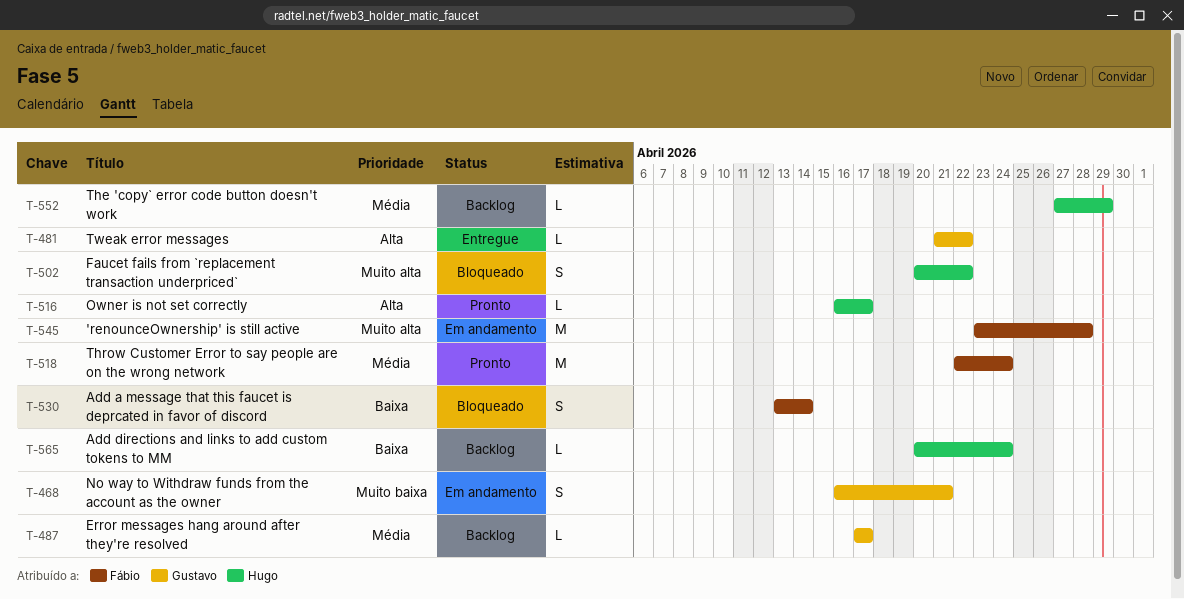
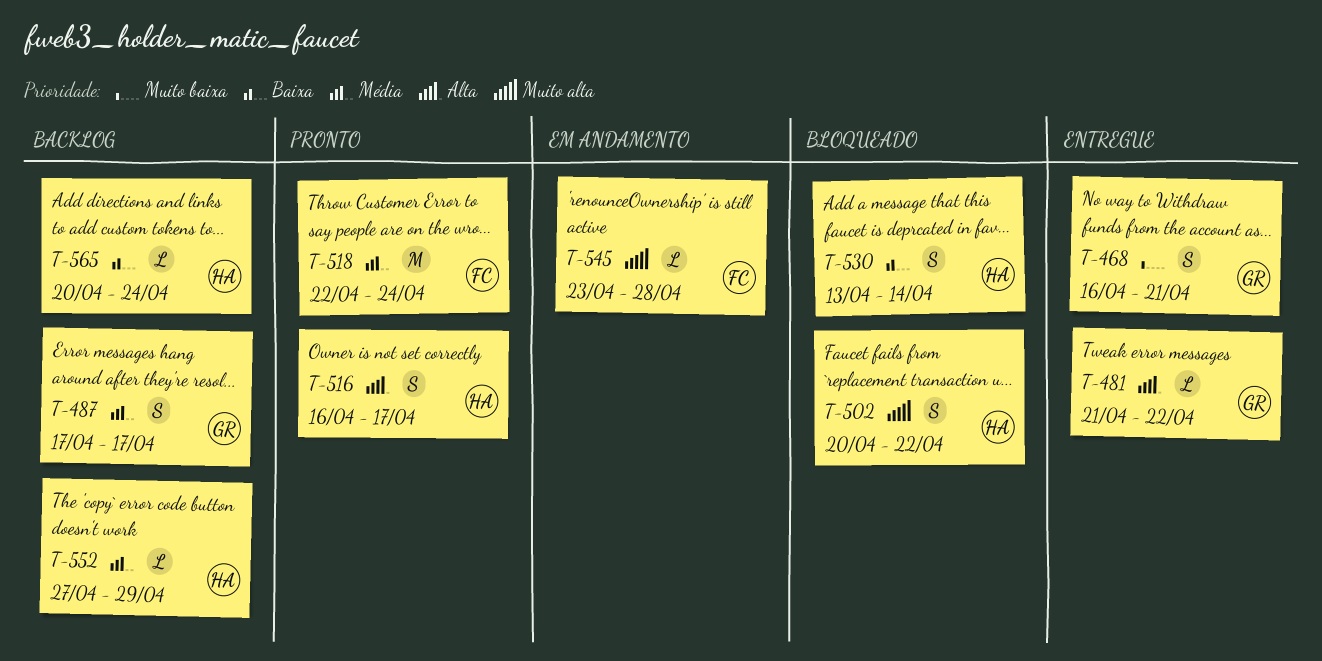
T-468, status: Em andamento -> Entregue
T-487, estimate: L -> S
T-516, estimate: L -> S
T-530, owner: Fábio -> Hugo
T-545, estimate: M -> L

